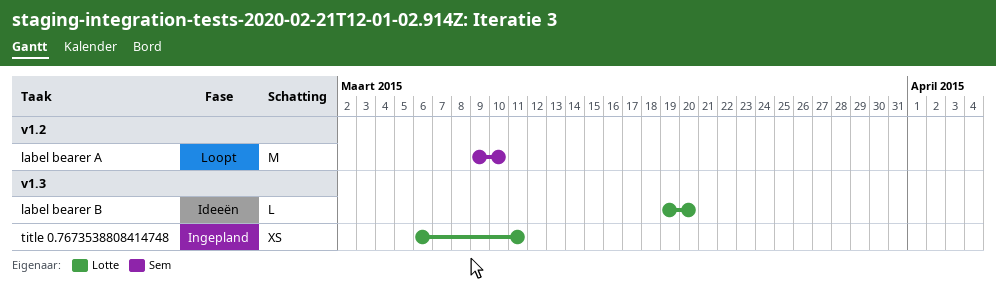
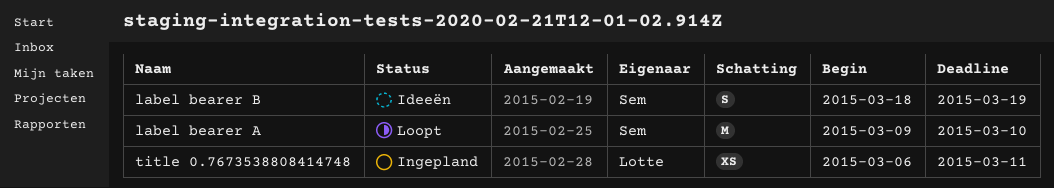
label bearer B, owner: Lotte -> Sem
label bearer B, estimate: L -> S
label bearer B, start: Mar 19 -> Mar 18
label bearer B, due: Mar 20 -> Mar 19

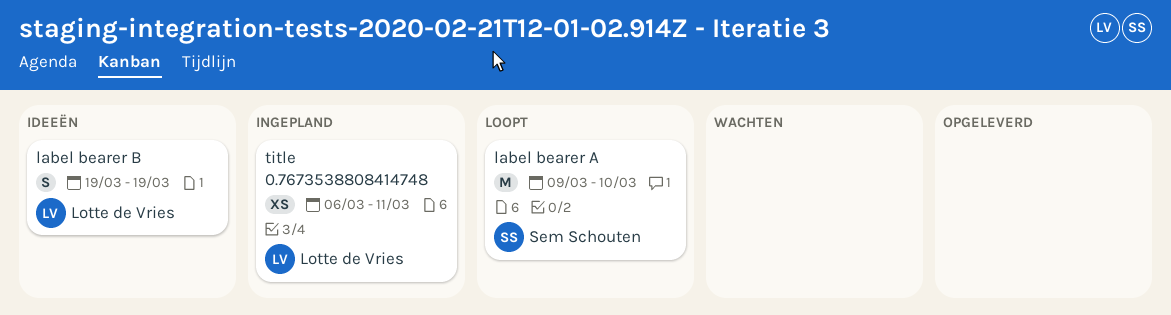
label bearer B, owner: Sem Schouten -> Lotte de Vries
label bearer B, start: Mar 18 -> Mar 19

